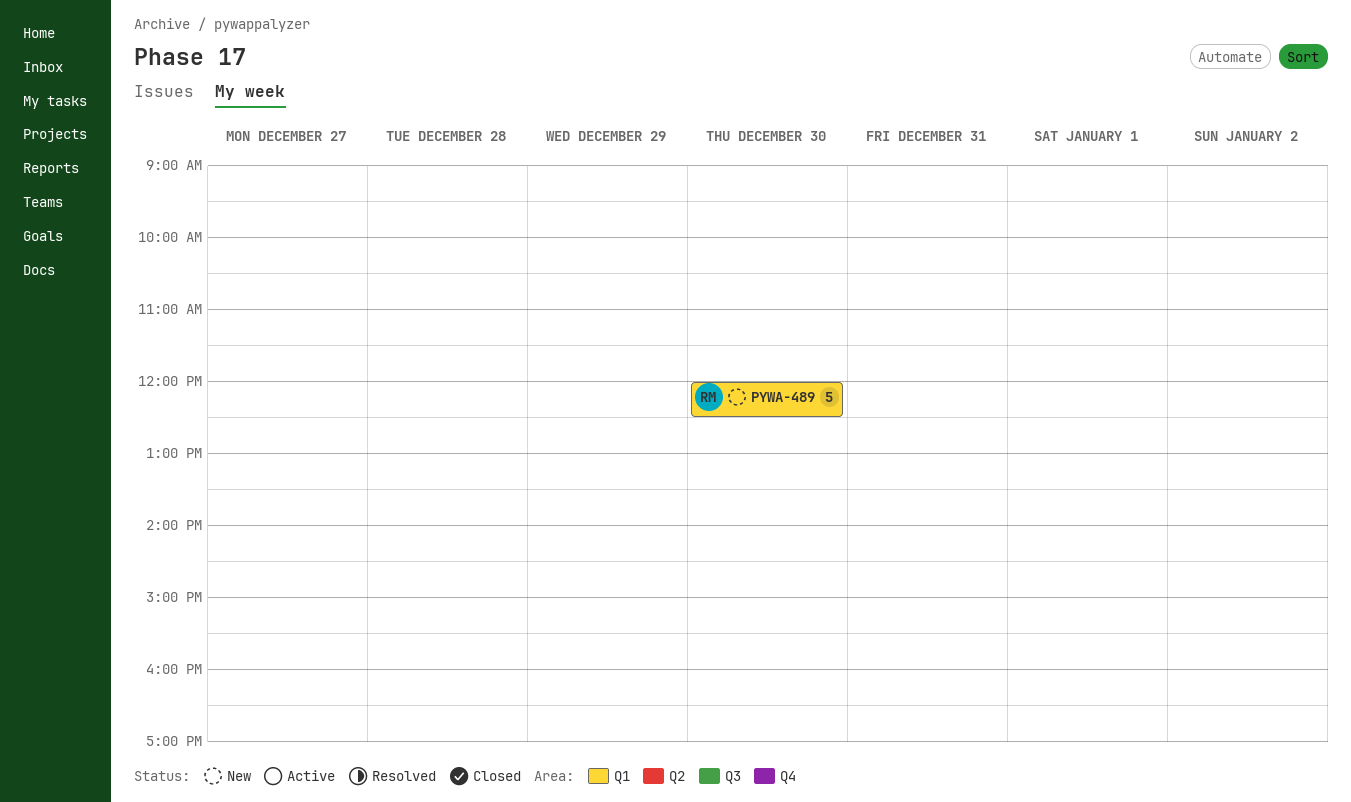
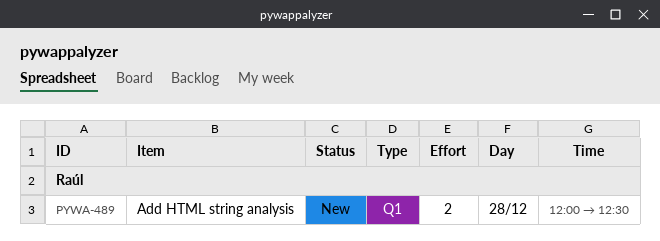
PYWA-489, estimate: 5 -> 2
PYWA-489, day: Dec 30 -> Dec 28

